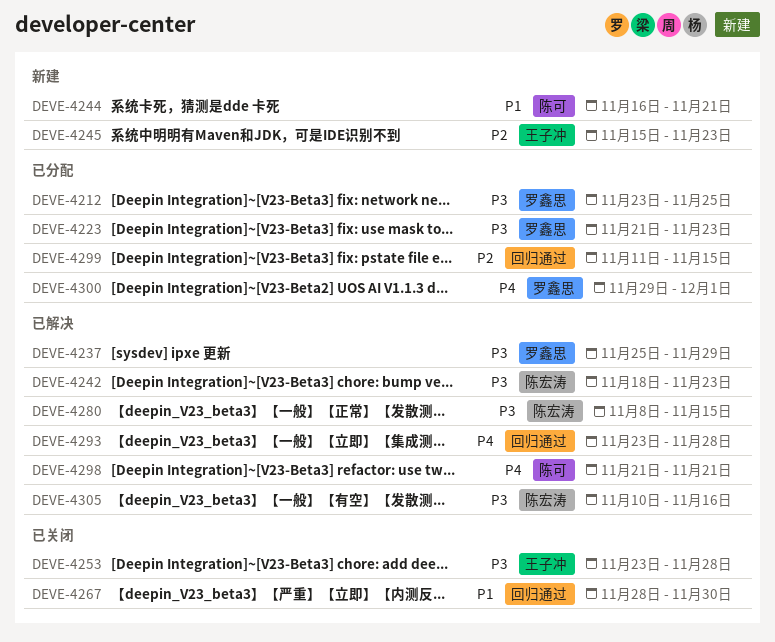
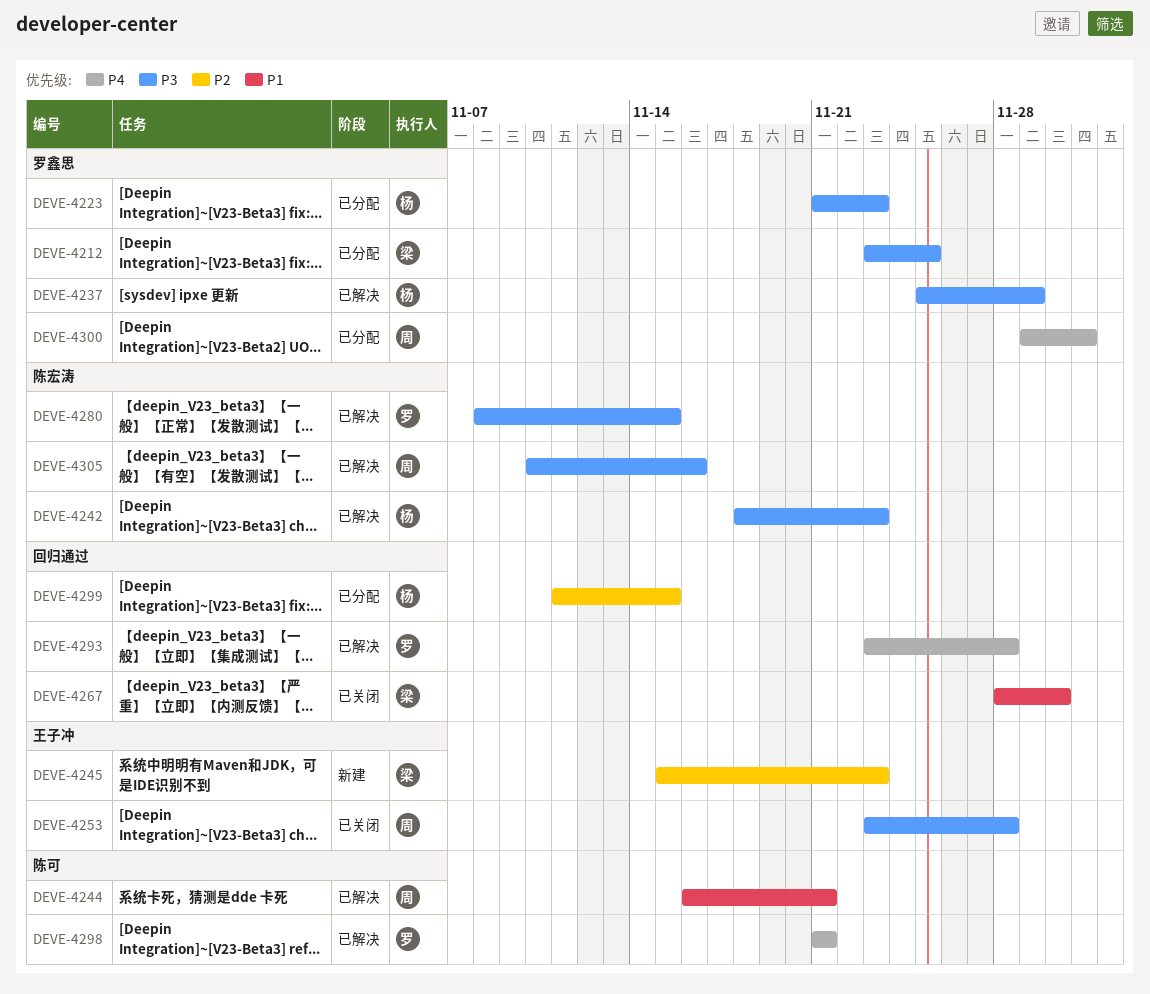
DEVE-4244, status: 新建 -> 已解决

